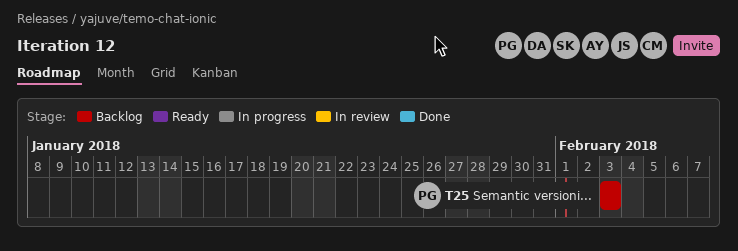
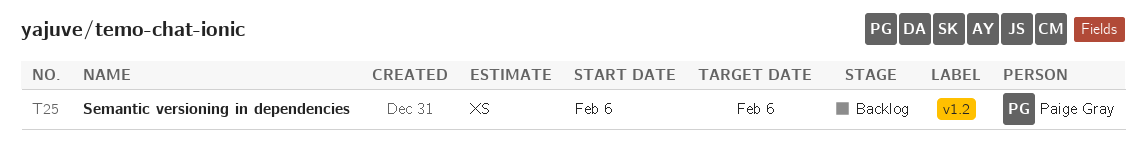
T25, start: Feb 3 -> Feb 6
T25, due: Feb 3 -> Feb 6

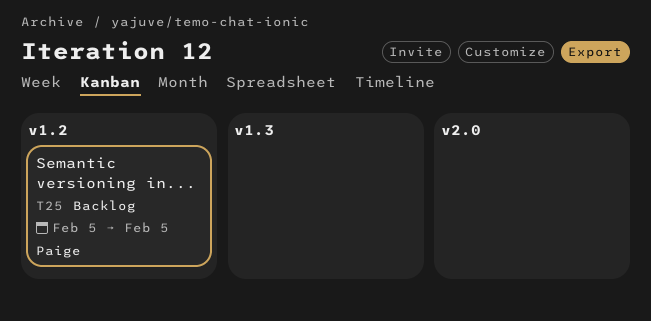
T25, start: Feb 6 -> Feb 5
T25, due: Feb 6 -> Feb 5

